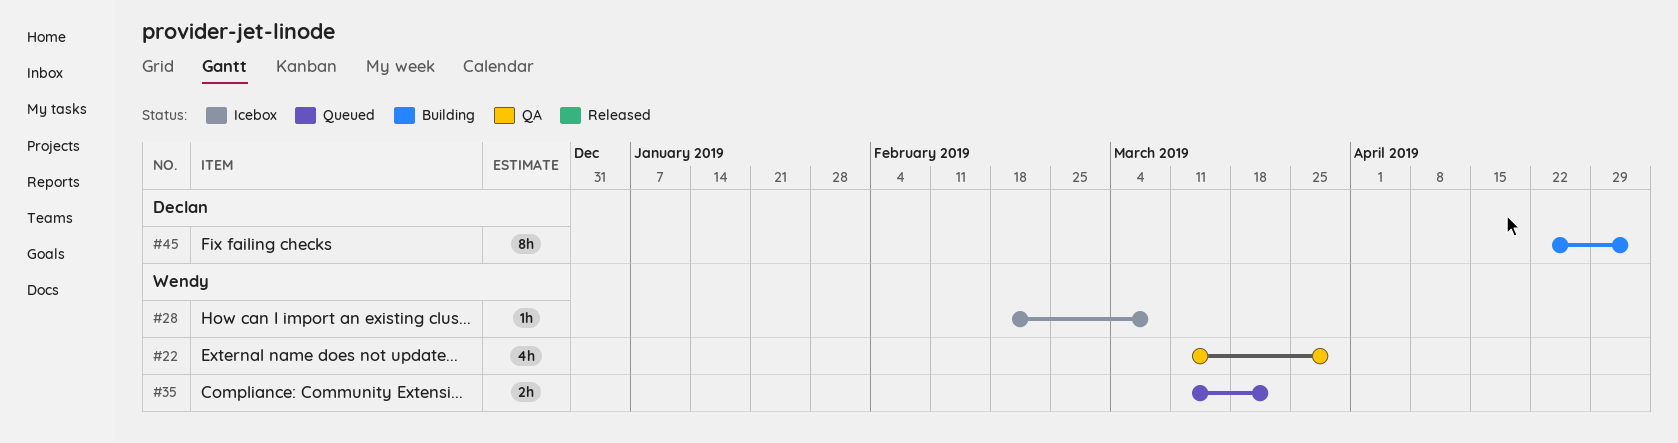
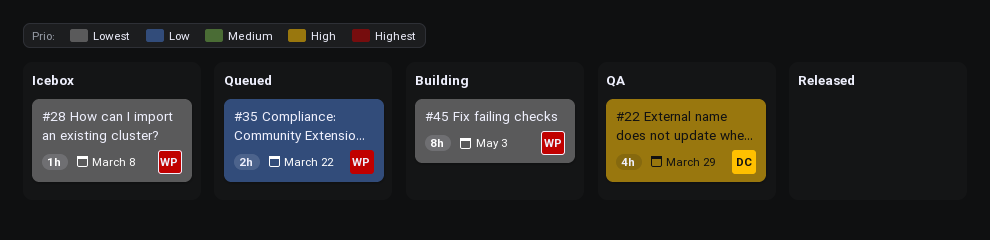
#22, owner: Wendy -> Declan
#45, owner: Declan -> Wendy

